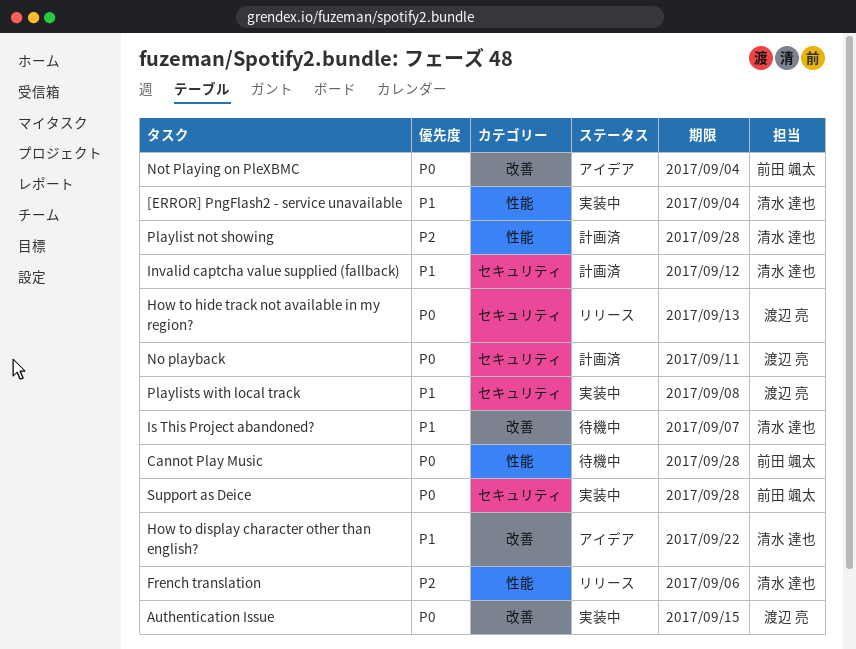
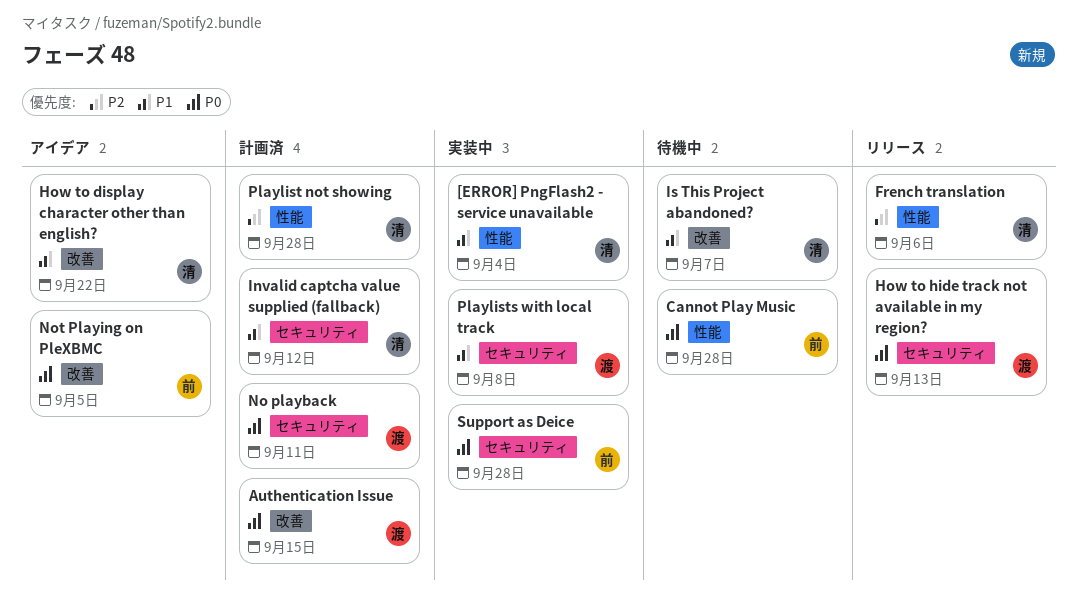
Authentication Issue, status: 実装中 -> 計画済
Not Playing on PleXBMC, due: Sep 4 -> Sep 5

